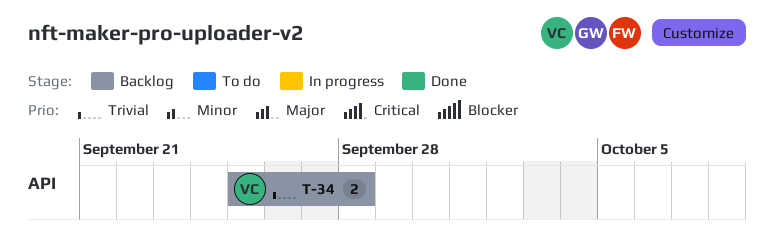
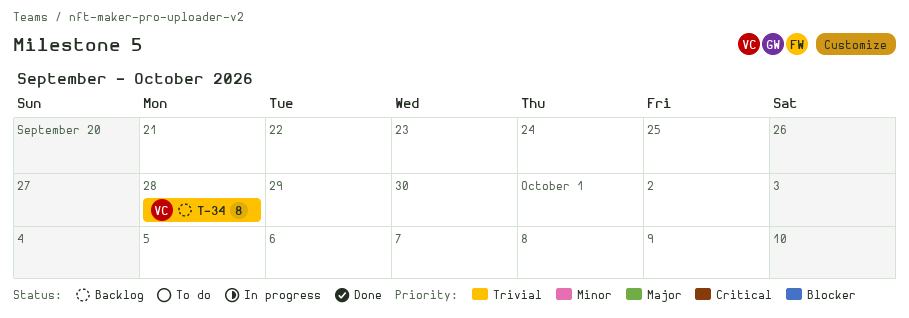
T-34, estimate: 2 -> 8
T-34, start: Sep 25 -> Sep 28

